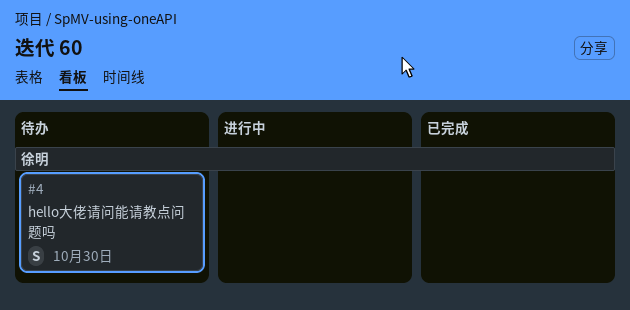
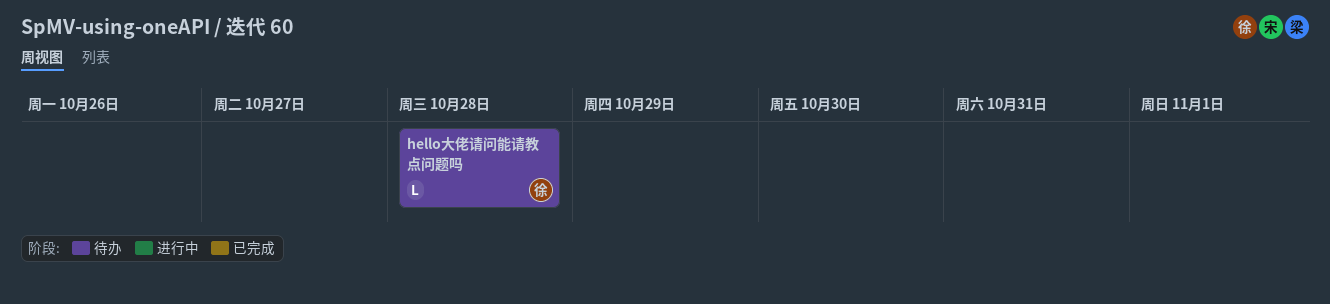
hello大佬请问能请教点问题吗, estimate: S -> L
hello大佬请问能请教点问题吗, due: Oct 30 -> Oct 28

